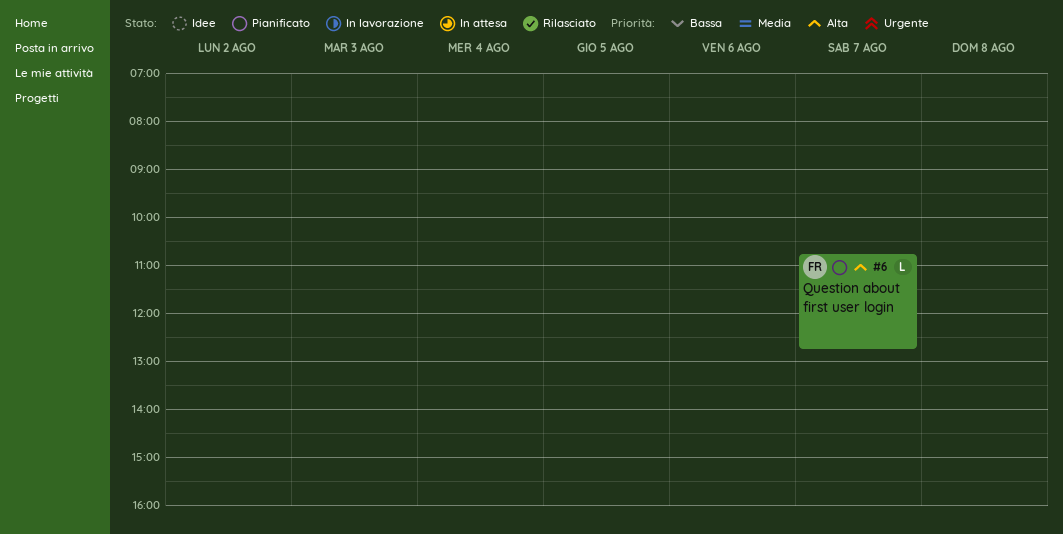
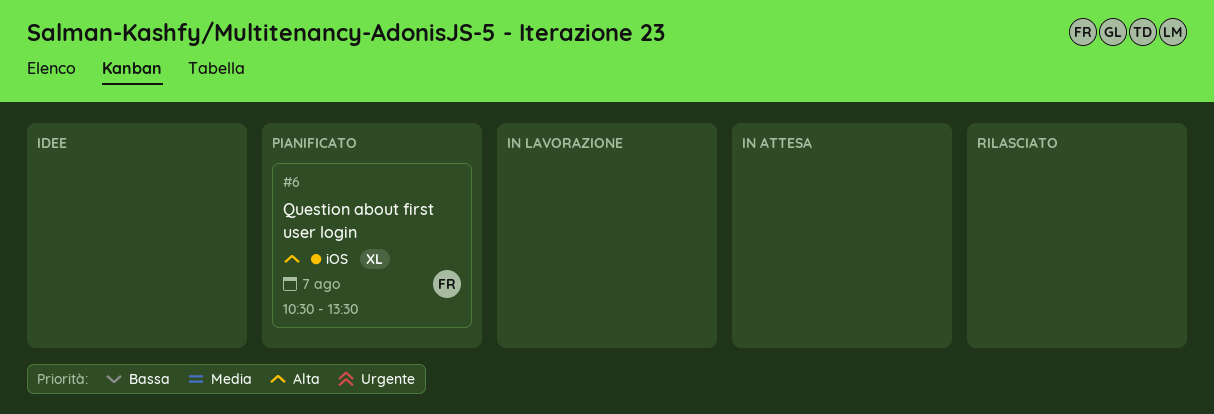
#6, estimate: L -> XL
#6, begins: 10:45 -> 10:30
#6, ends: 12:45 -> 13:30

